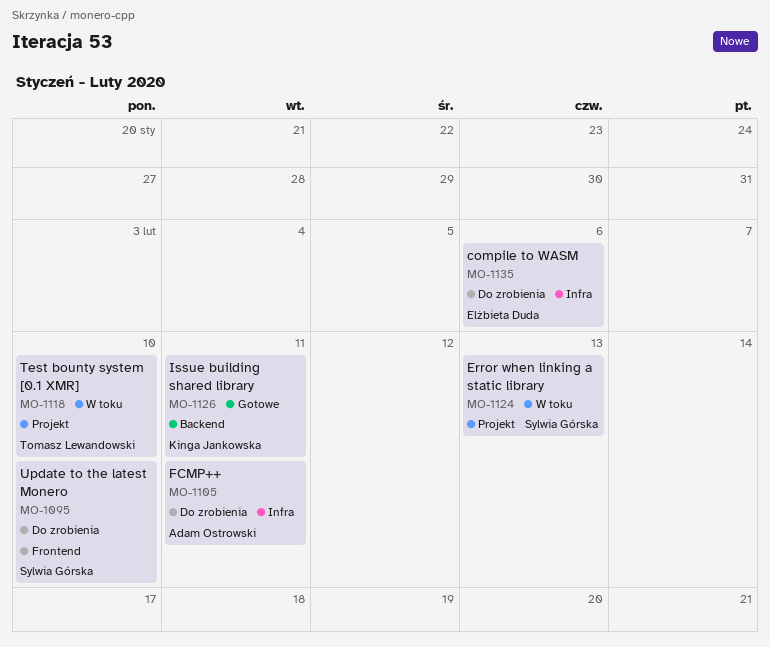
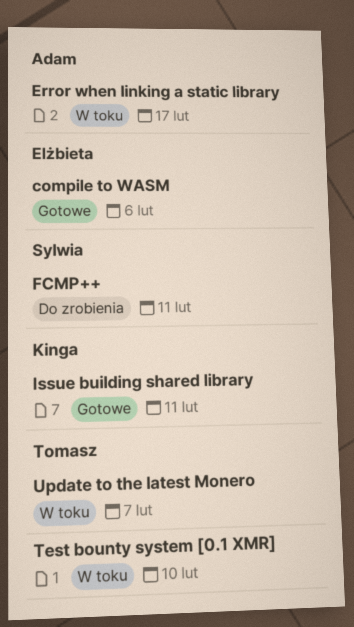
compile to WASM, status: Do zrobienia -> Gotowe
Error when linking a static library, owner: Sylwia Górska -> Adam Ostrowski
Error when linking a static library, due: Feb 13 -> Feb 17
FCMP++, owner: Adam Ostrowski -> Sylwia Górska
Update to the latest Monero, status: Do zrobienia -> W toku
Update to the latest Monero, owner: Sylwia Górska -> Tomasz Lewandowski
Update to the latest Monero, due: Feb 10 -> Feb 7

